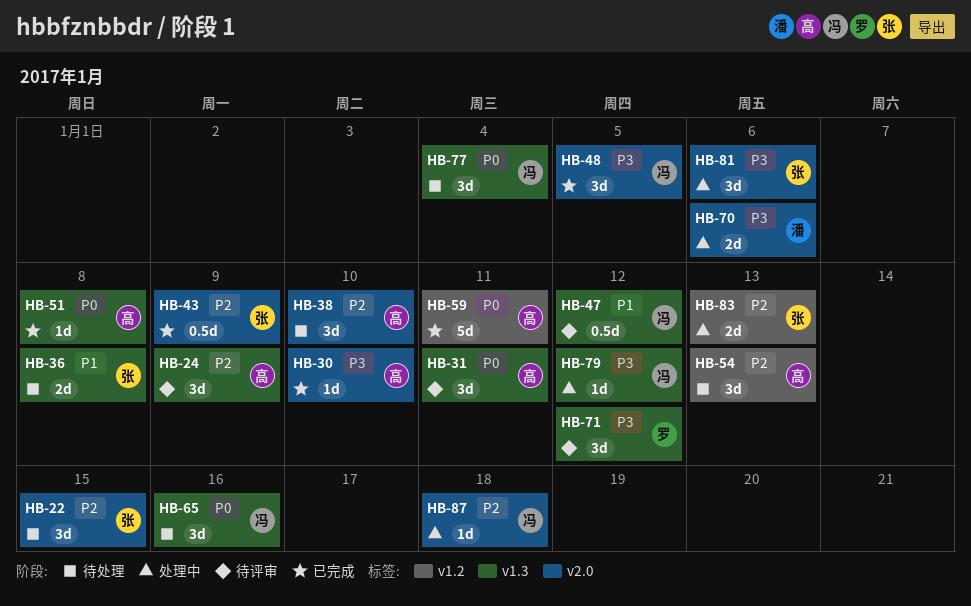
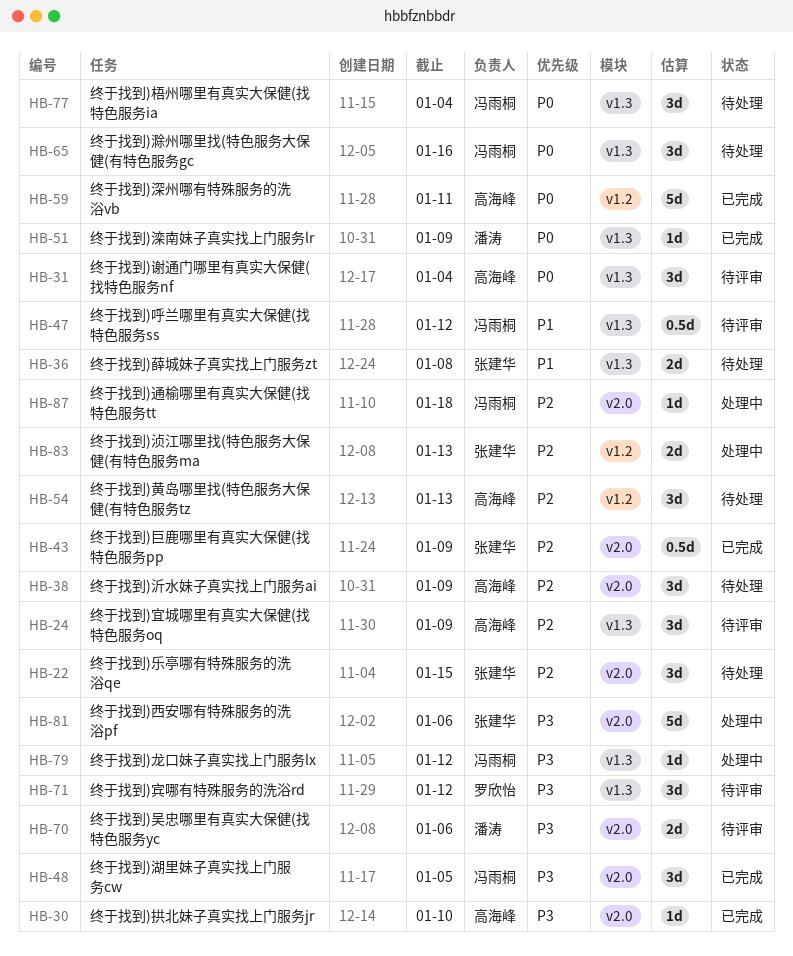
HB-31, due: Jan 11 -> Jan 4
HB-38, due: Jan 10 -> Jan 9
HB-51, owner: 高海峰 -> 潘涛
HB-51, due: Jan 8 -> Jan 9
HB-70, status: 处理中 -> 待评审
HB-81, estimate: 3d -> 5d

